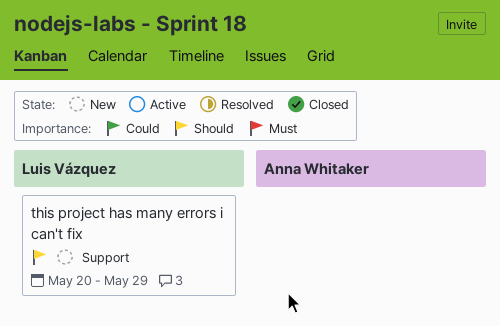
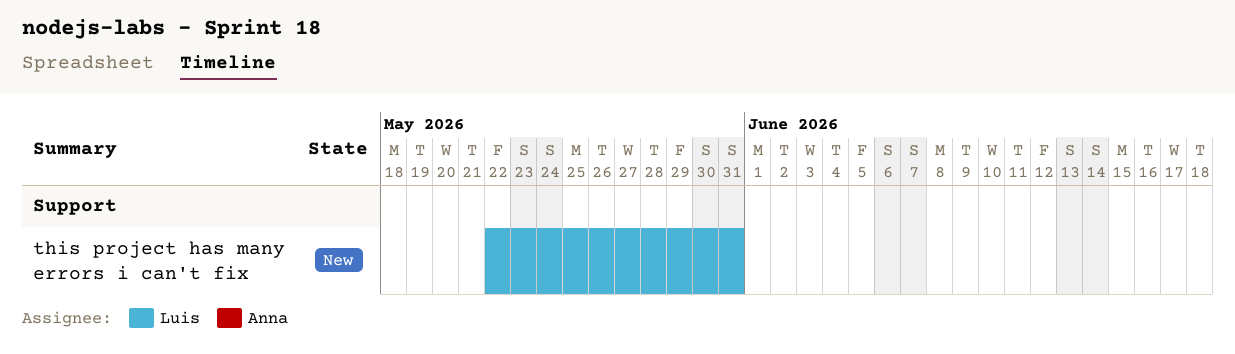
this project has many errors i can't fix, start: May 20 -> May 22
this project has many errors i can't fix, due: May 29 -> May 31

